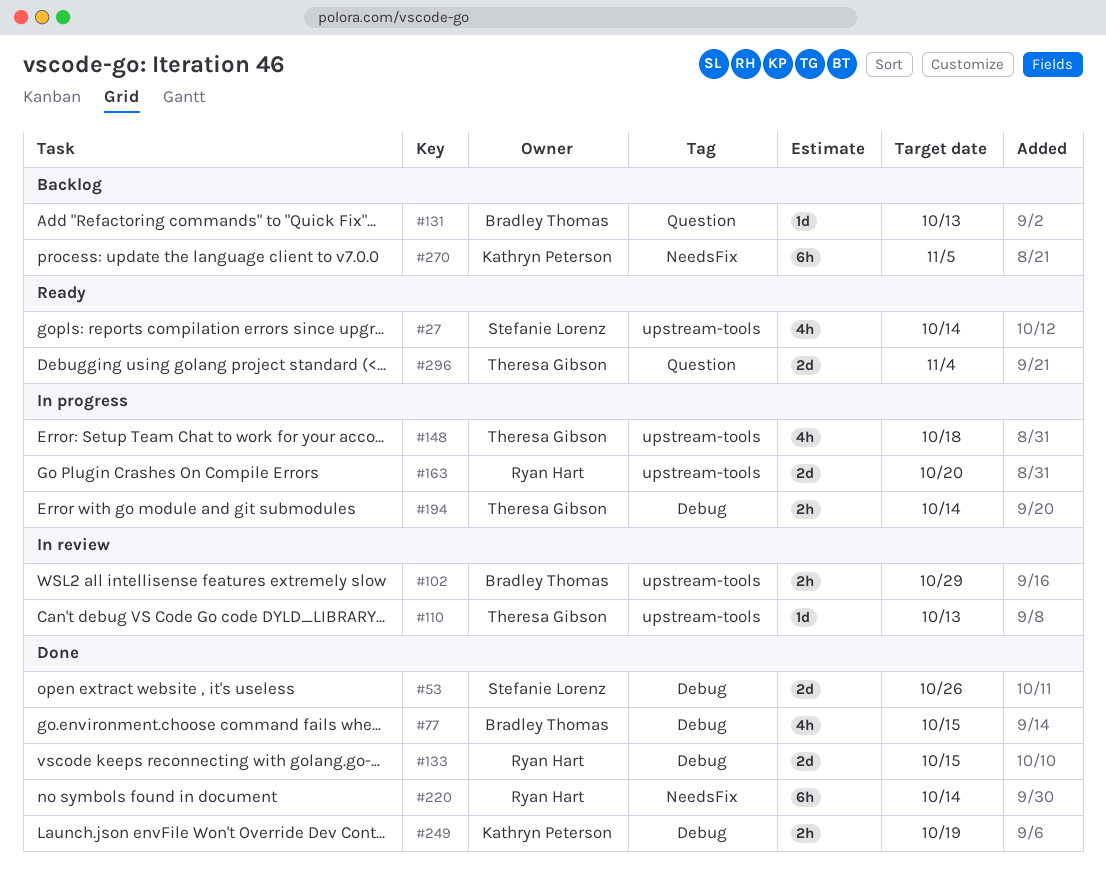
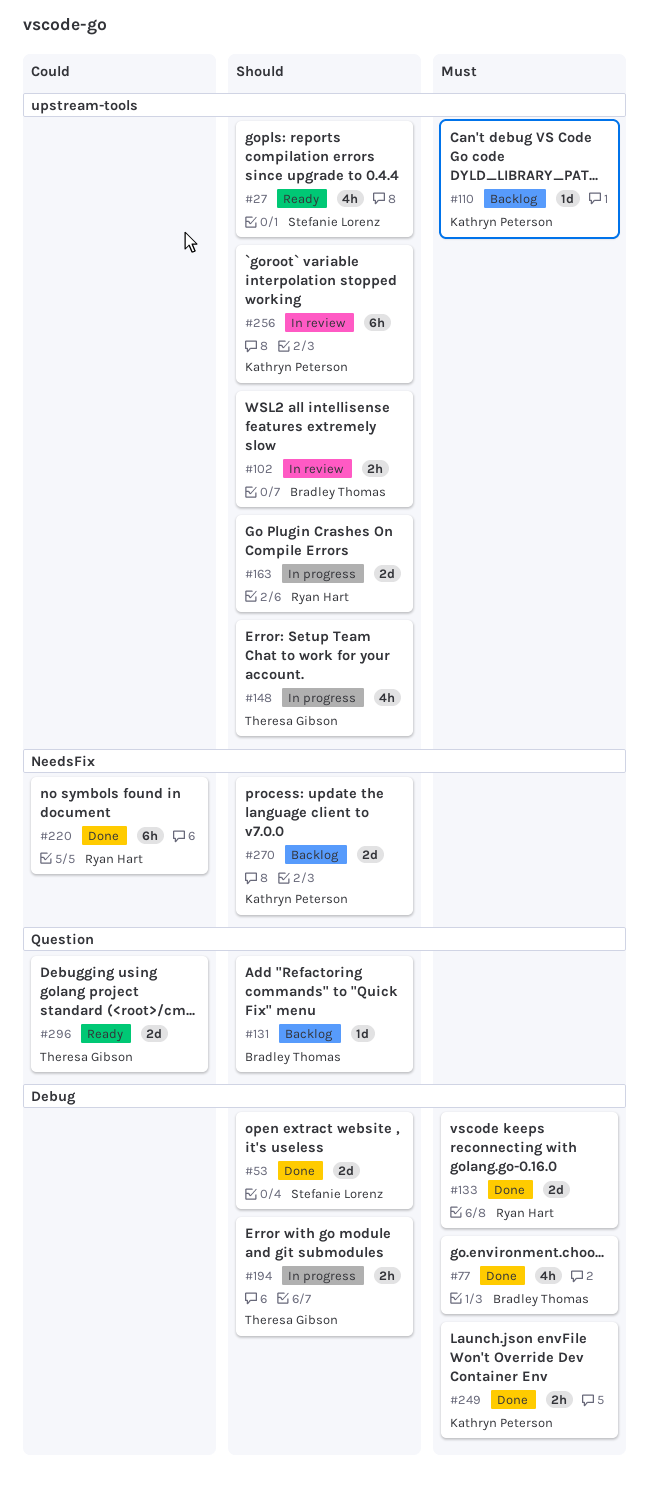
#110, status: In review -> Backlog
#110, owner: Theresa Gibson -> Kathryn Peterson
#256: none -> present
#270, estimate: 6h -> 2d

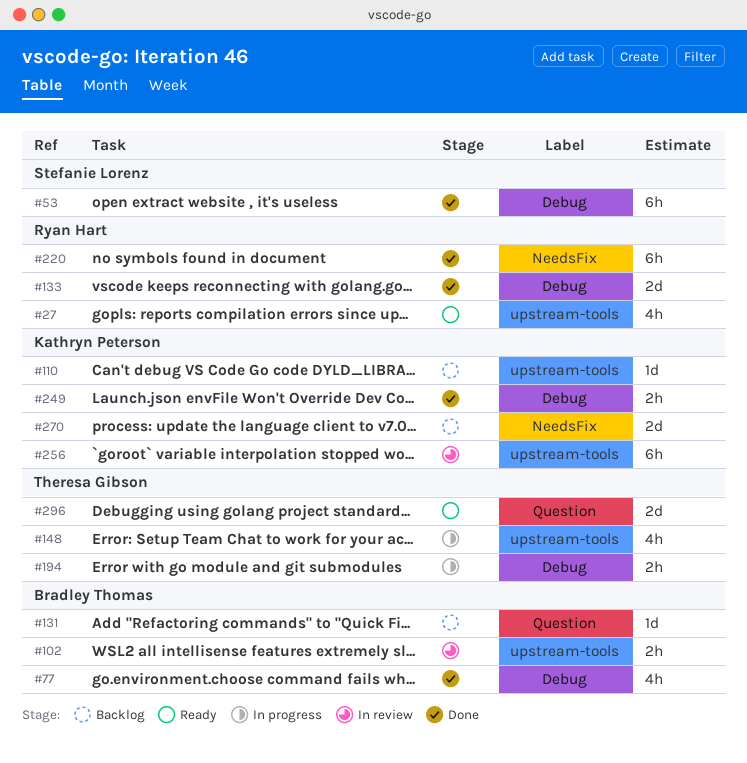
#27, owner: Stefanie Lorenz -> Ryan Hart
#53, estimate: 2d -> 6h
#163: present -> none

